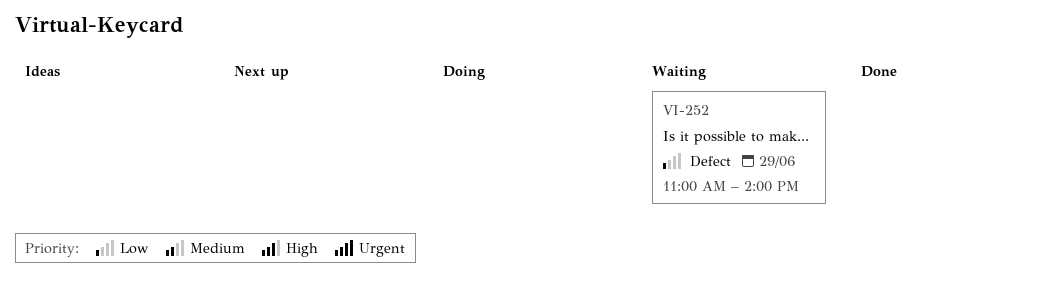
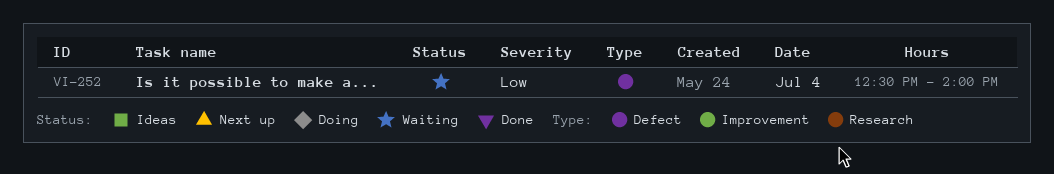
VI-252, day: Jun 29 -> Jul 4
VI-252, begins: 11:00 -> 12:30

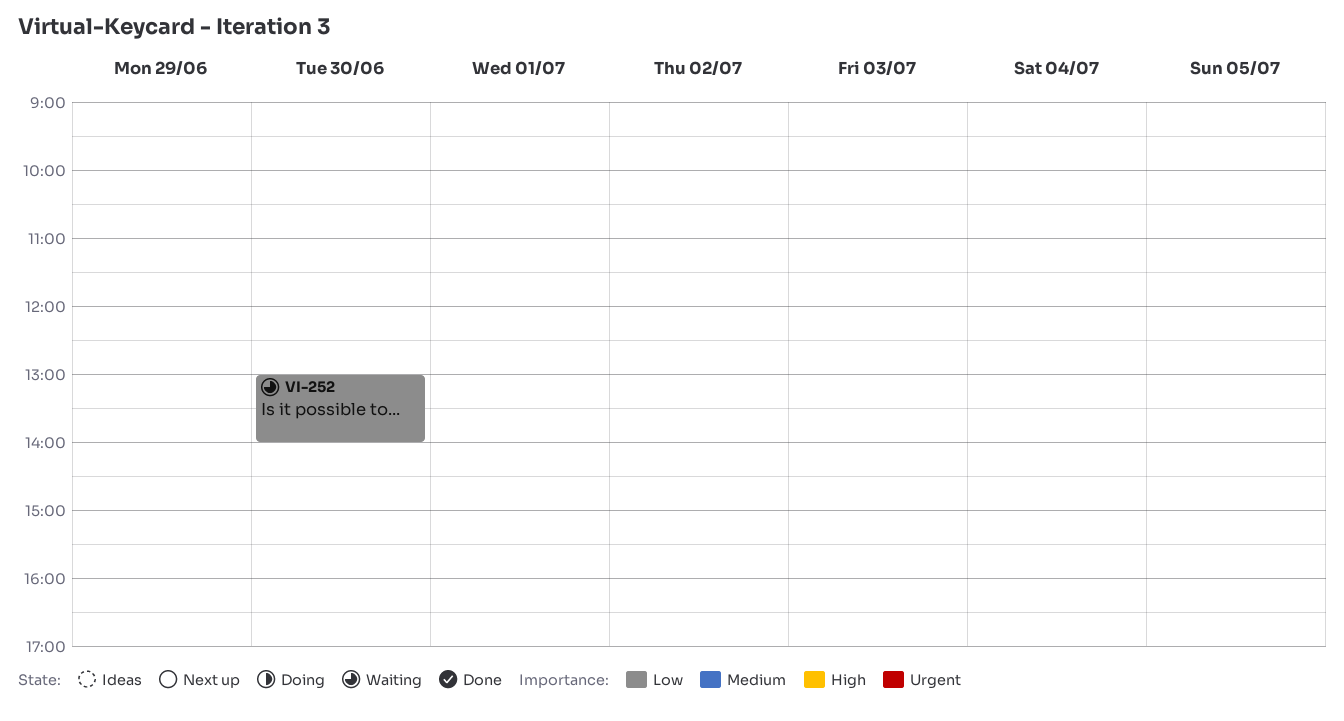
VI-252, day: Jul 4 -> Jun 30
VI-252, begins: 12:30 -> 13:00

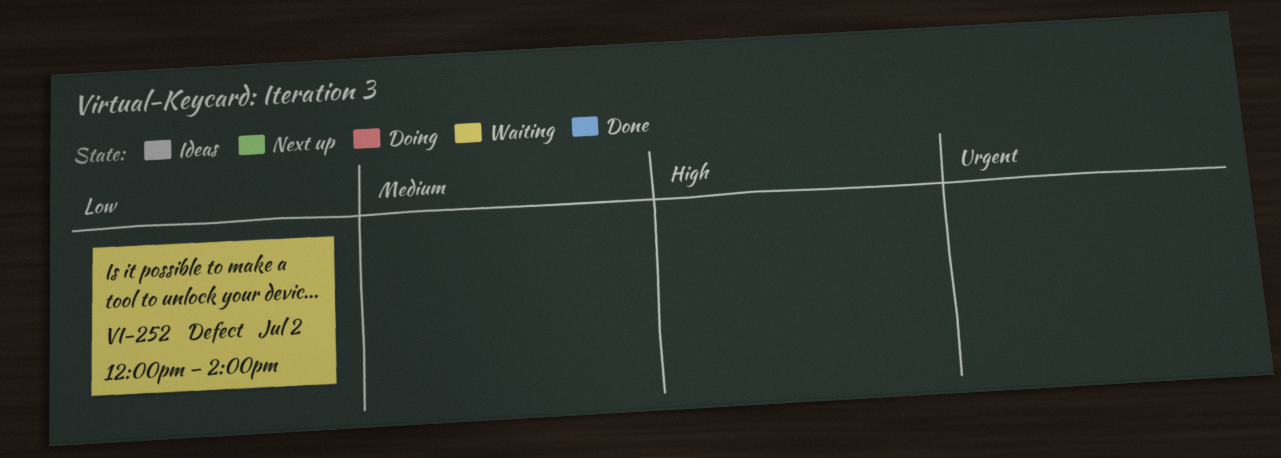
VI-252, day: Jun 30 -> Jul 2
VI-252, begins: 13:00 -> 12:00

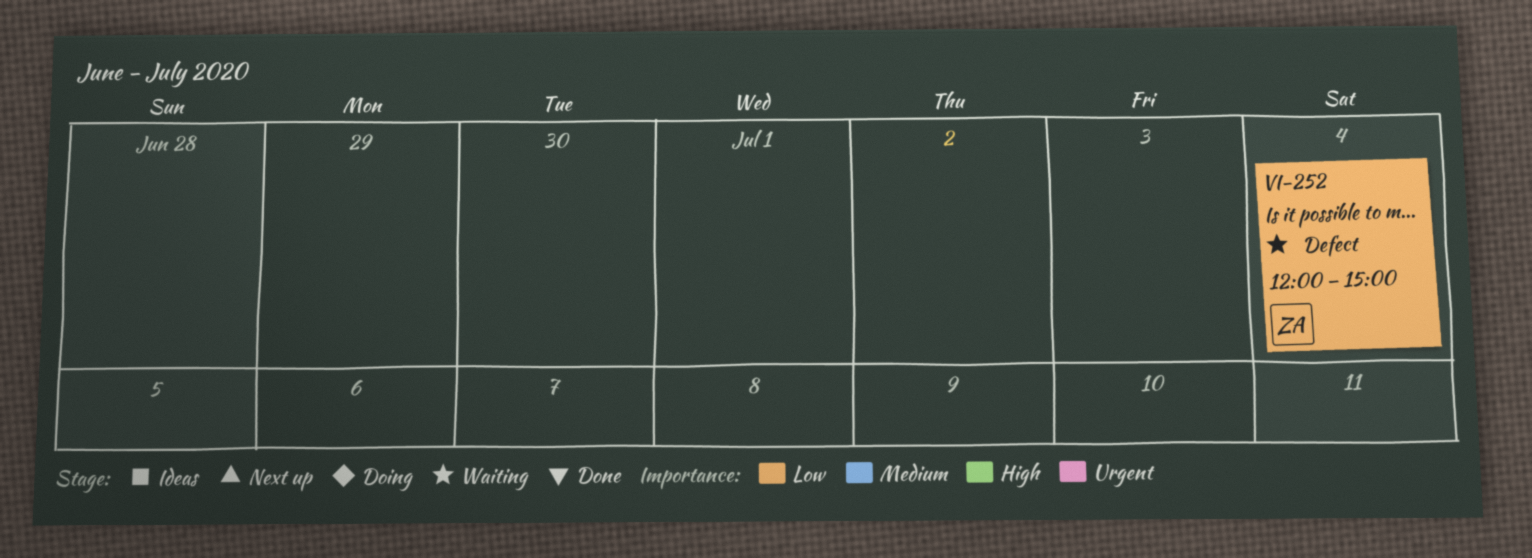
VI-252, day: Jul 2 -> Jul 4
VI-252, ends: 14:00 -> 15:00

